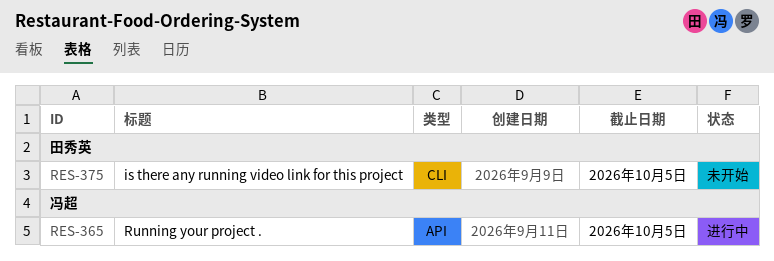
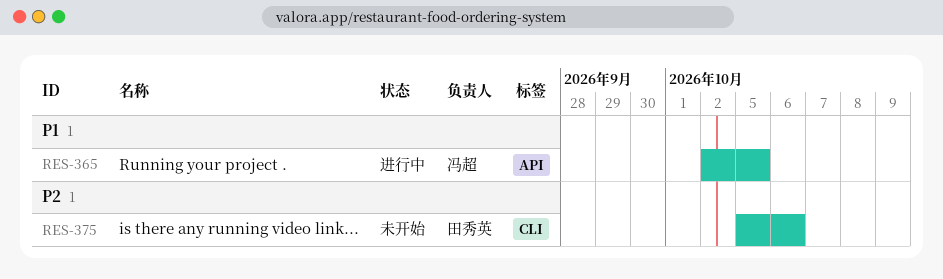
RES-375, due: Oct 5 -> Oct 6

